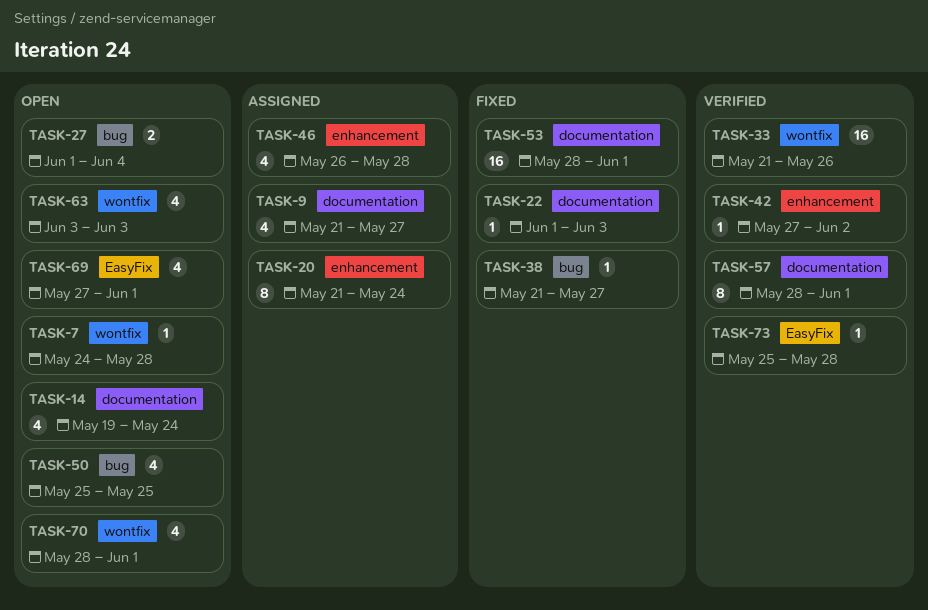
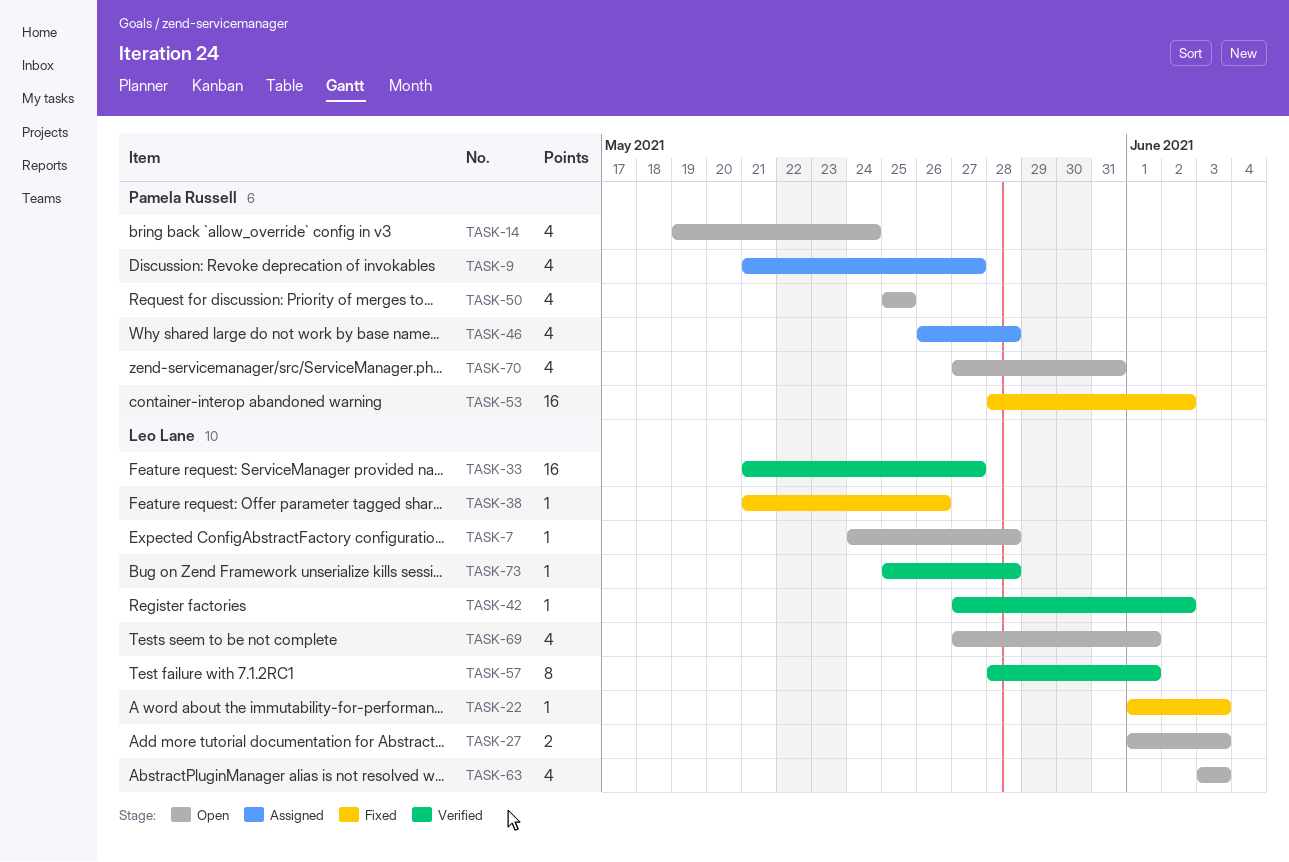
TASK-20: present -> none
TASK-27, due: Jun 4 -> Jun 3
TASK-33, due: May 26 -> May 27
TASK-38, due: May 27 -> May 26
TASK-53, due: Jun 1 -> Jun 2
TASK-70, start: May 28 -> May 27
TASK-70, due: Jun 1 -> May 31

